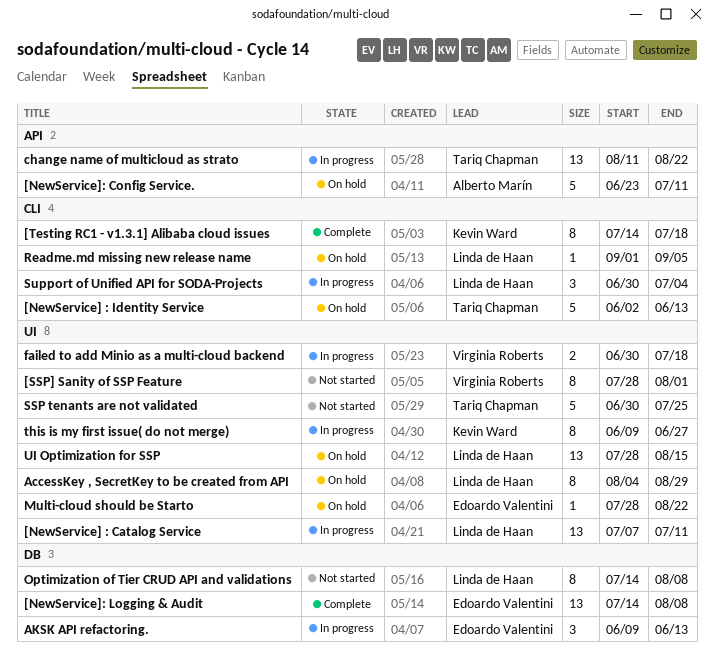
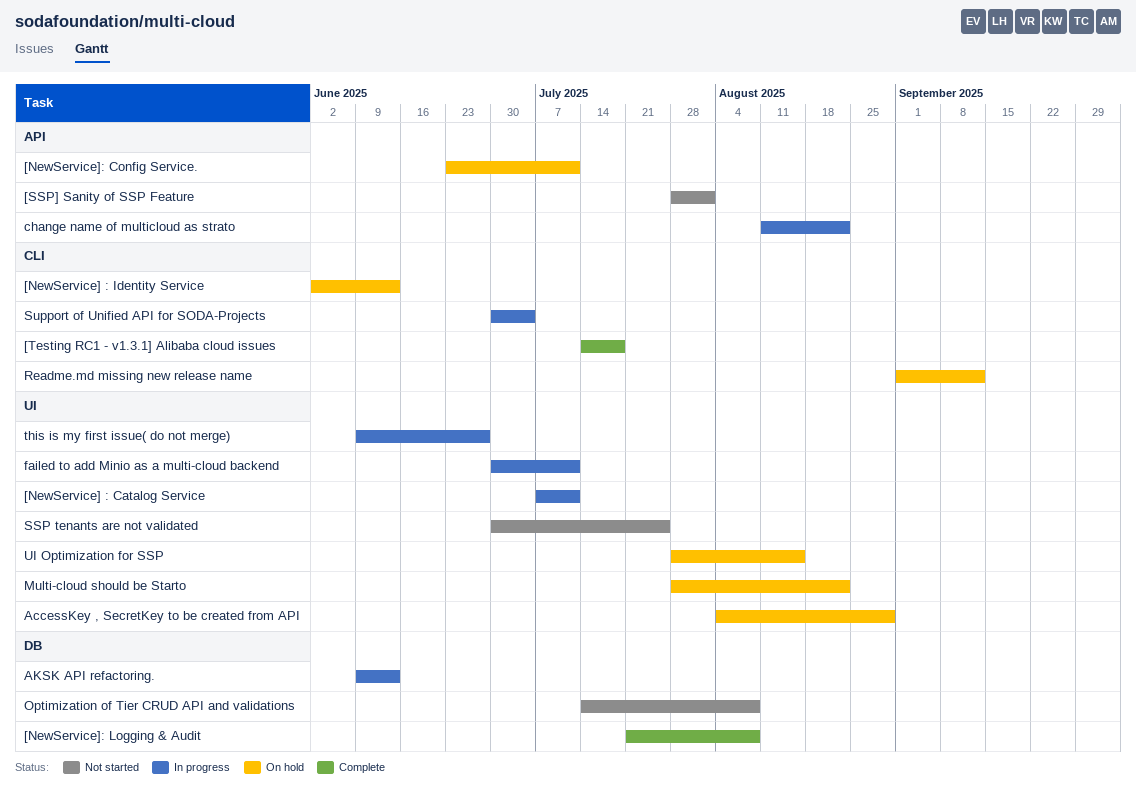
[NewService]: Logging & Audit, start: Jul 14 -> Jul 21
[SSP] Sanity of SSP Feature, label: UI -> API
failed to add Minio as a multi-cloud backend, due: Jul 18 -> Jul 11
Readme.md missing new release name, due: Sep 5 -> Sep 12

